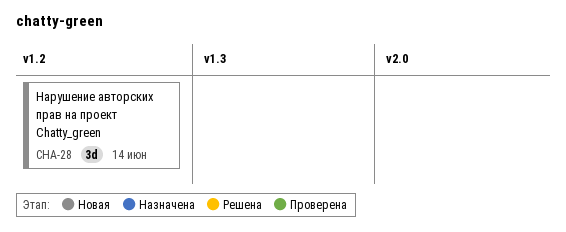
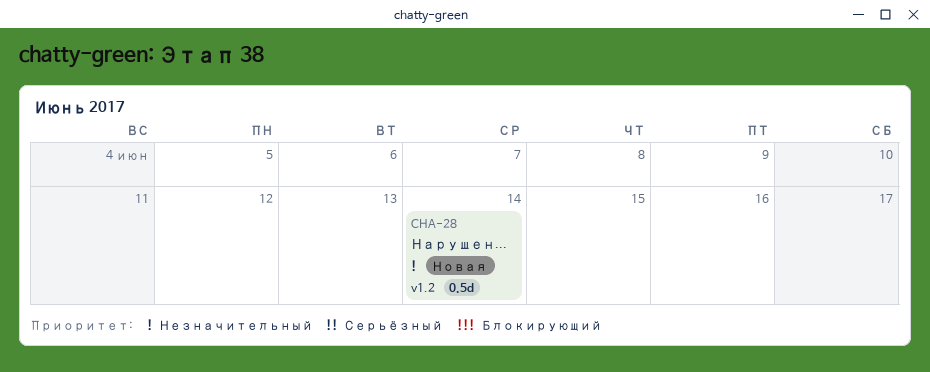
CHA-28, estimate: 3d -> 0.5d

